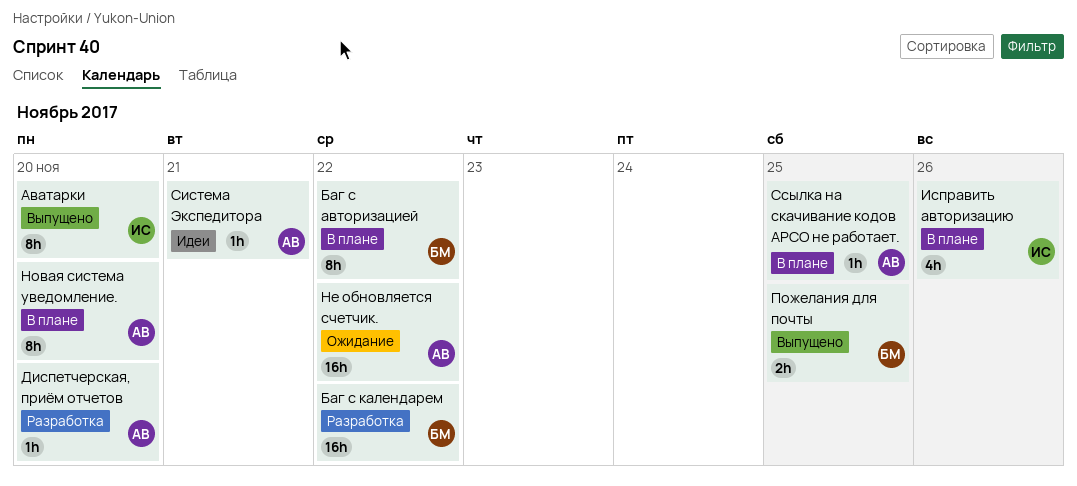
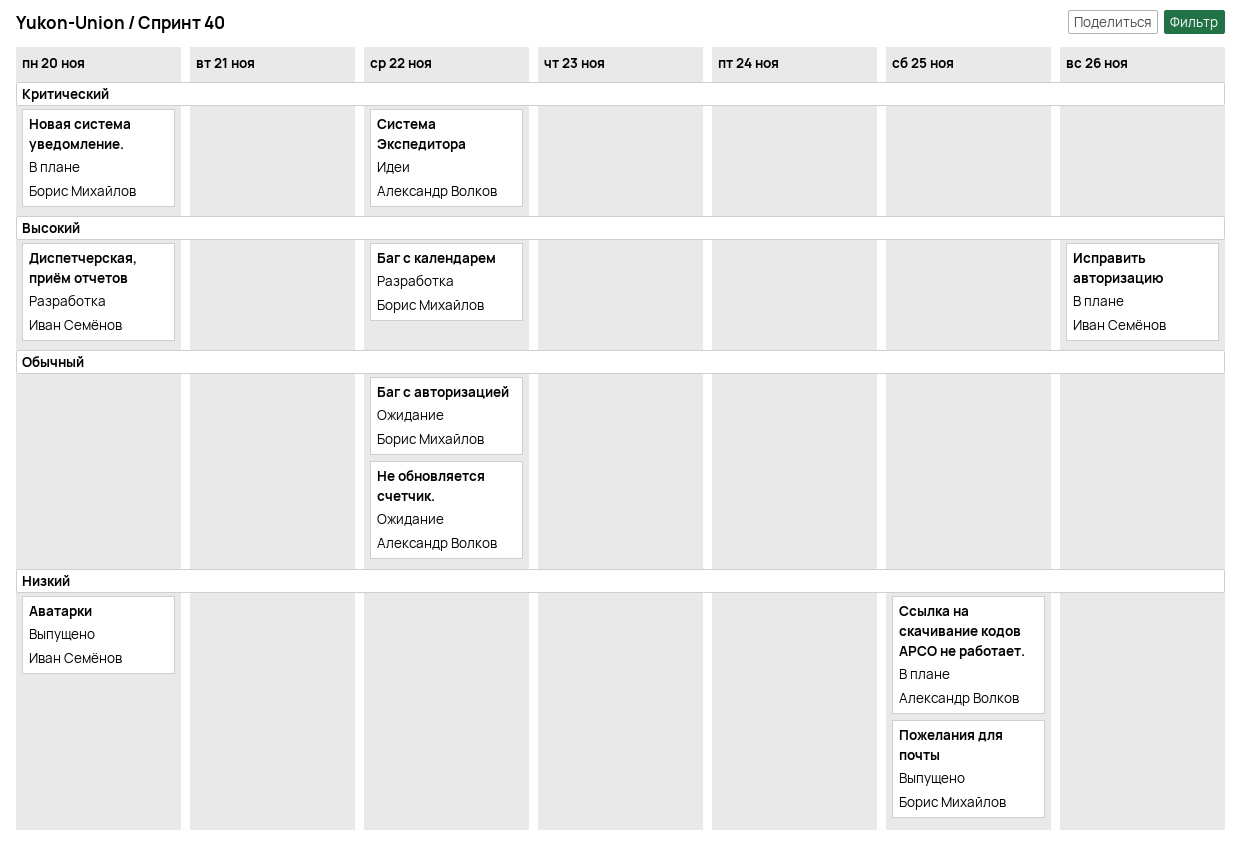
Баг с авторизацией, status: В плане -> Ожидание
Диспетчерская, приём отчетов, owner: Александр Волков -> Иван Семёнов
Новая система уведомление., owner: Александр Волков -> Борис Михайлов
Система Экспедитора, due: Nov 21 -> Nov 22

